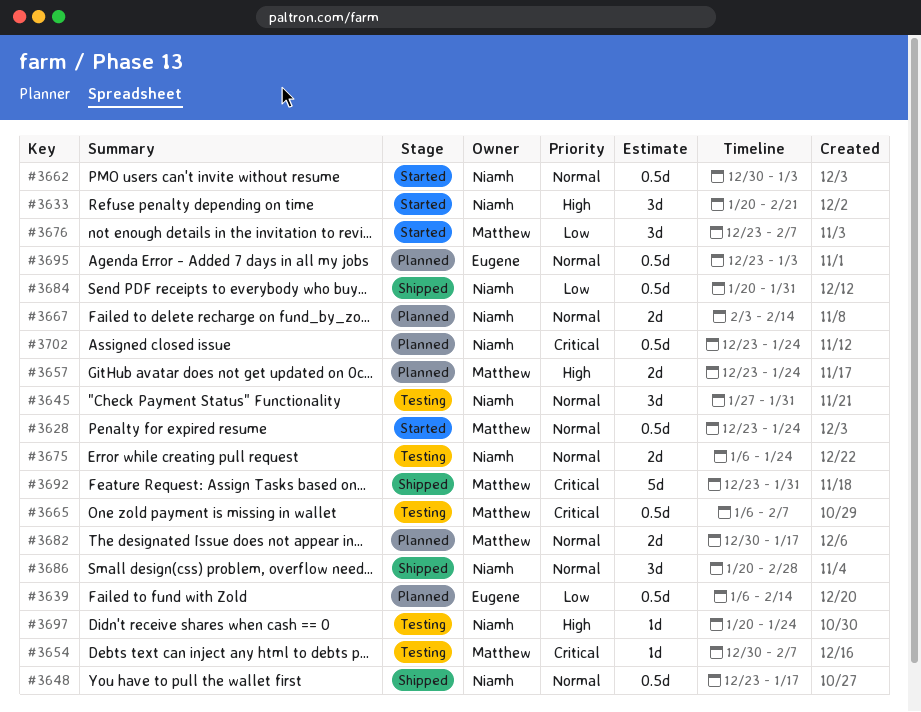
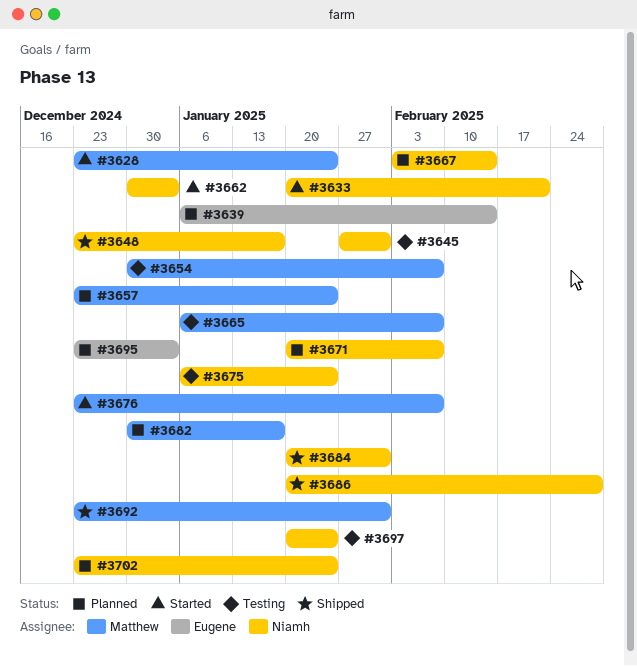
#3671: none -> present

